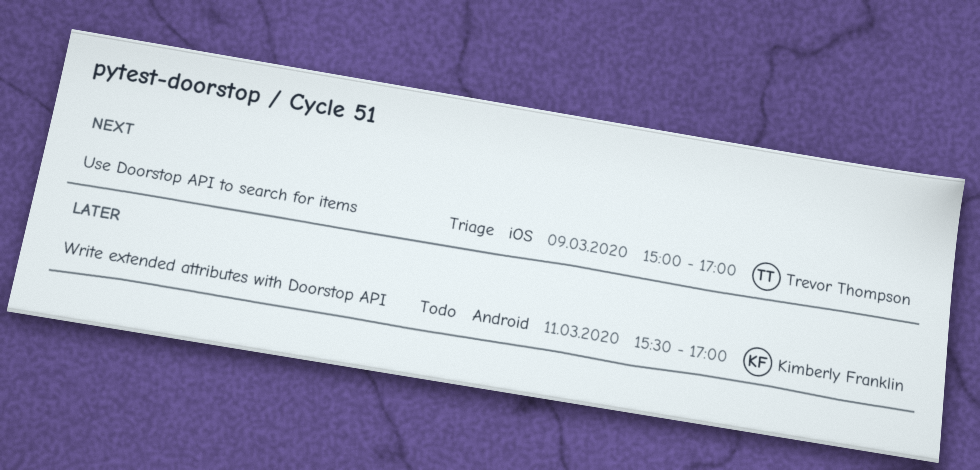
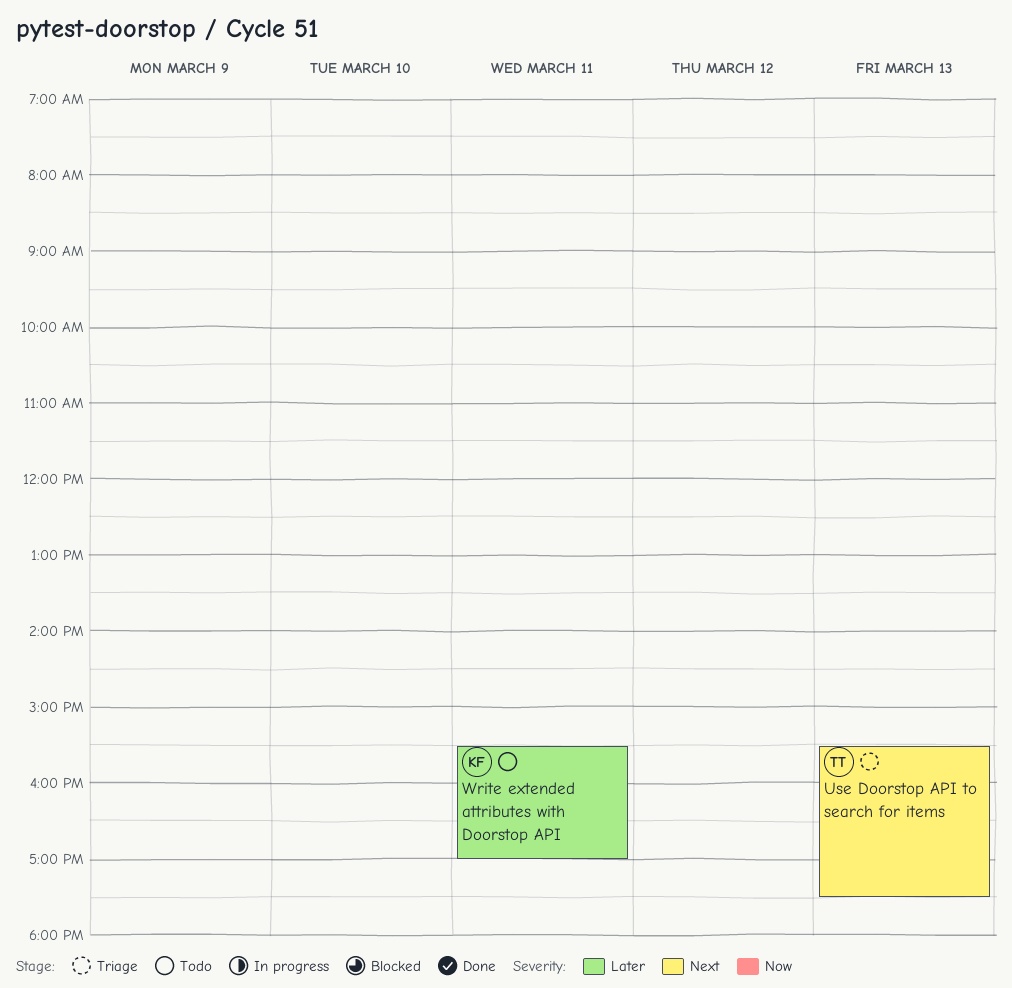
Use Doorstop API to search for items, day: Mar 9 -> Mar 13
Use Doorstop API to search for items, begins: 15:00 -> 15:30
Use Doorstop API to search for items, ends: 17:00 -> 17:30

